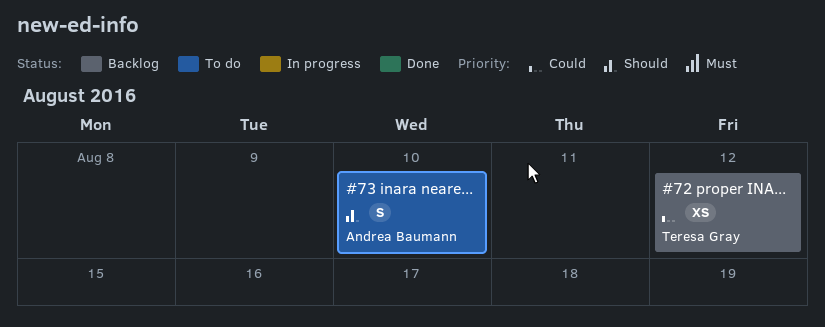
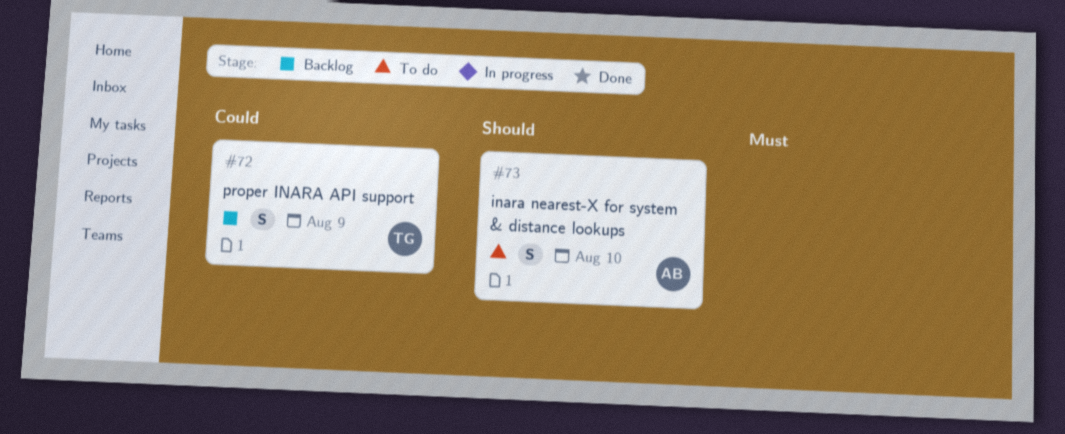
#72, estimate: XS -> S
#72, due: Aug 12 -> Aug 9

